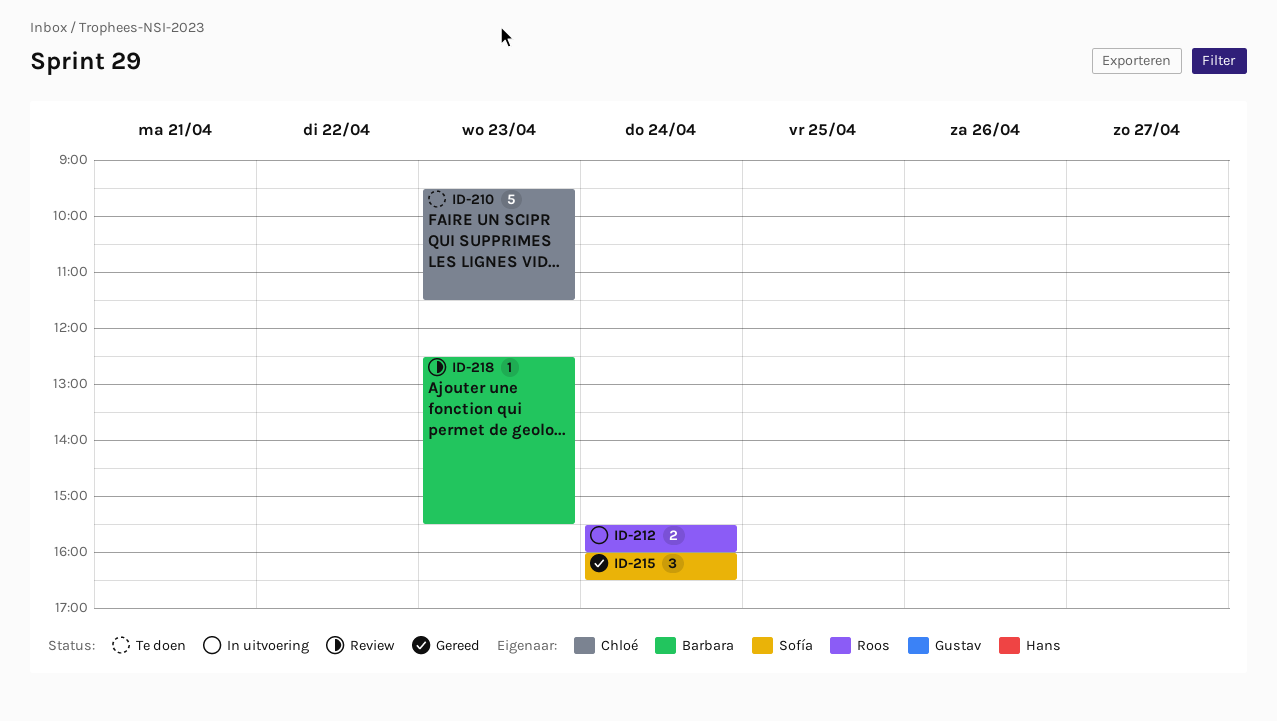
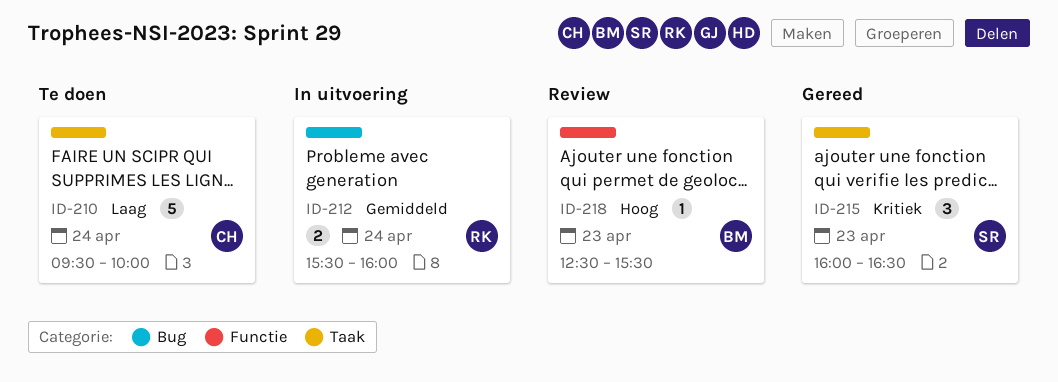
ID-210, day: Apr 23 -> Apr 24
ID-210, ends: 11:30 -> 10:00
ID-215, day: Apr 24 -> Apr 23

